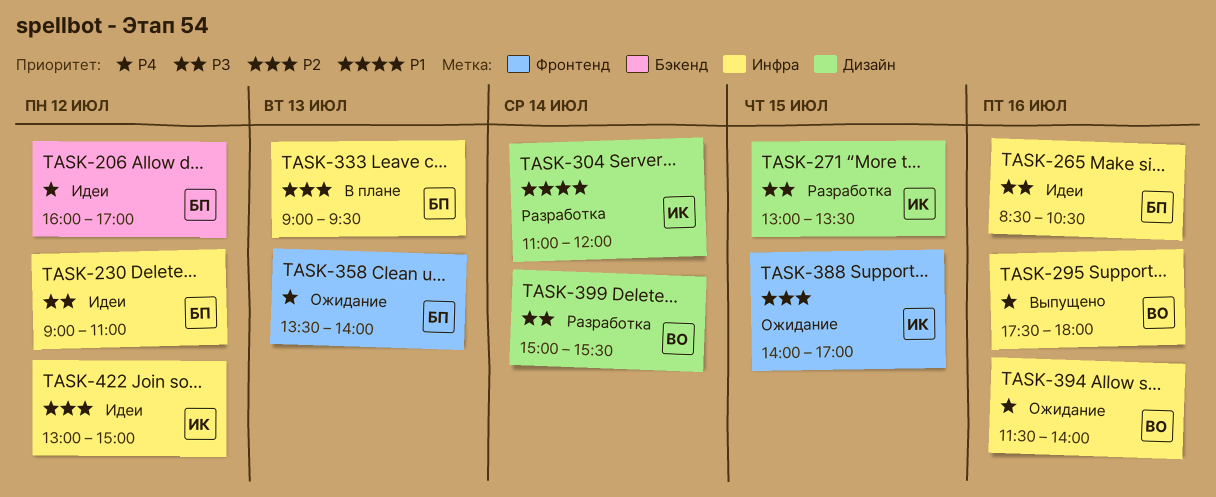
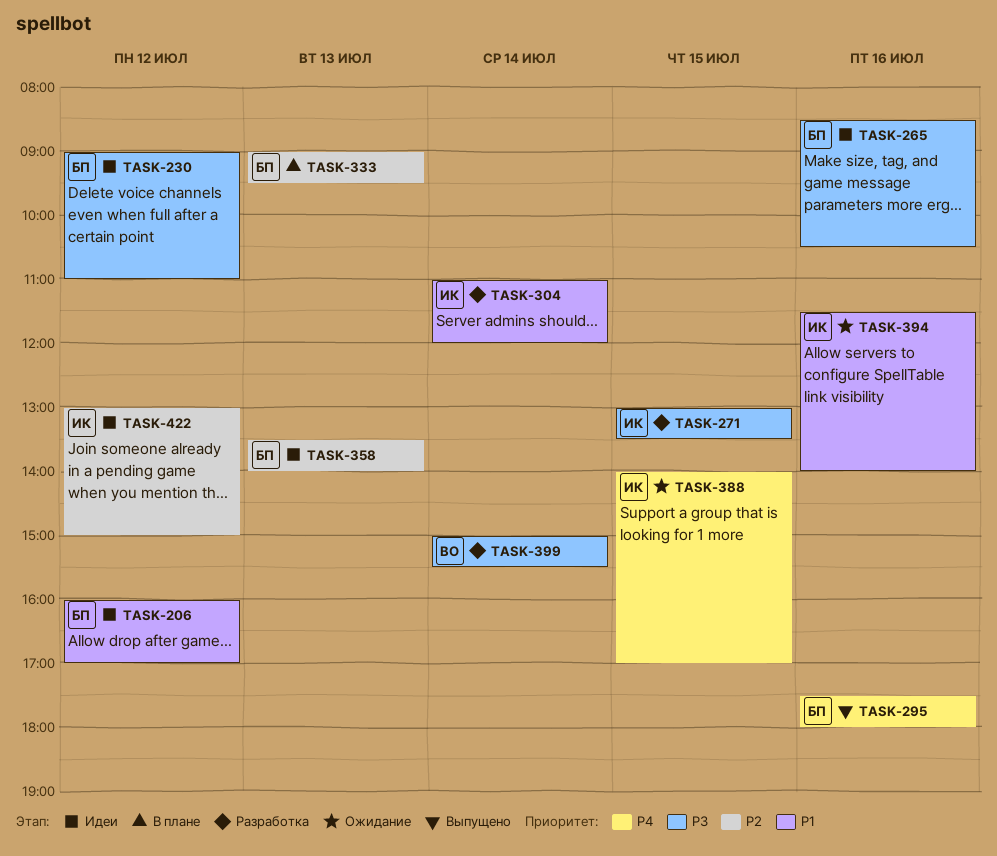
TASK-206, priority: P4 -> P1
TASK-295, owner: ВО -> БП
TASK-358, status: Ожидание -> Идеи
TASK-358, priority: P4 -> P2
TASK-388, priority: P2 -> P4
TASK-394, owner: ВО -> ИК
TASK-394, priority: P4 -> P1

